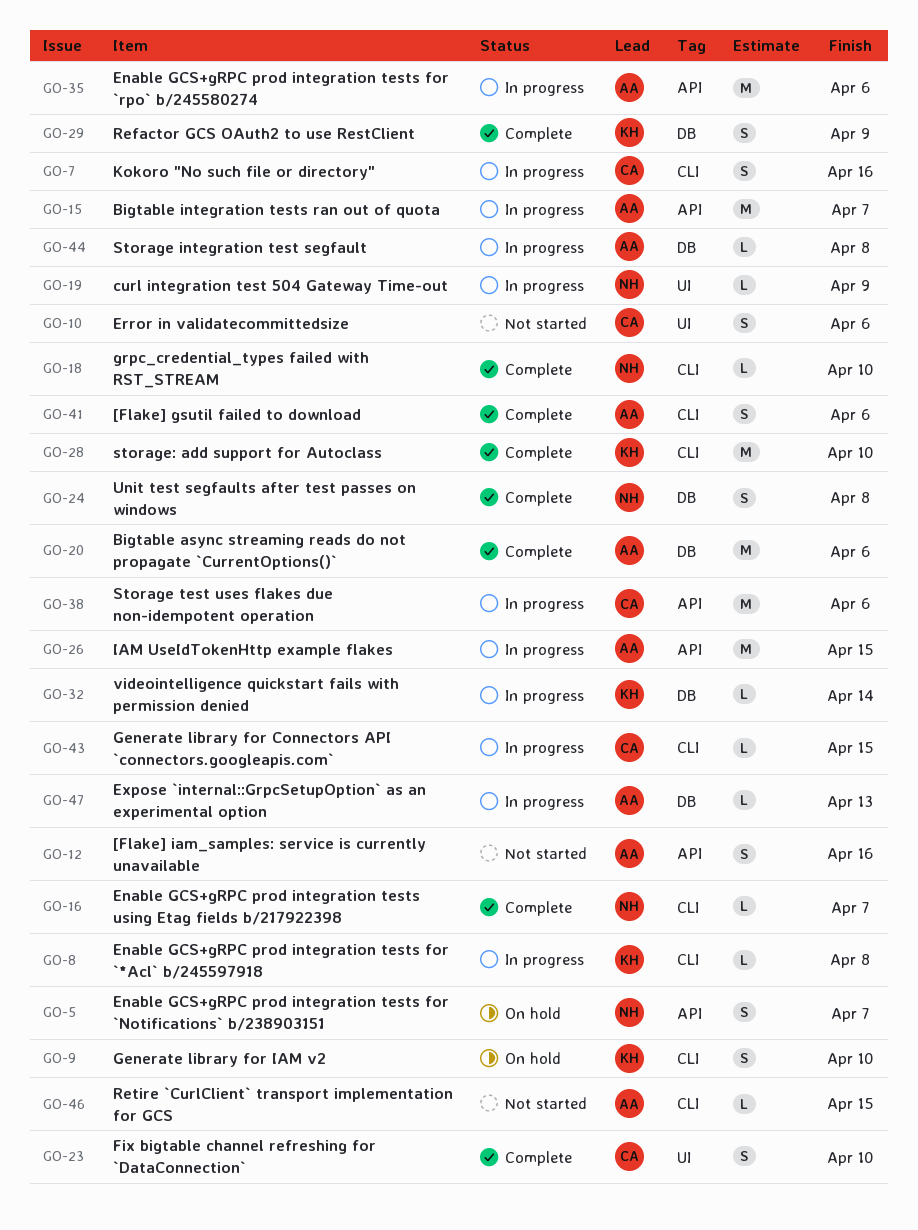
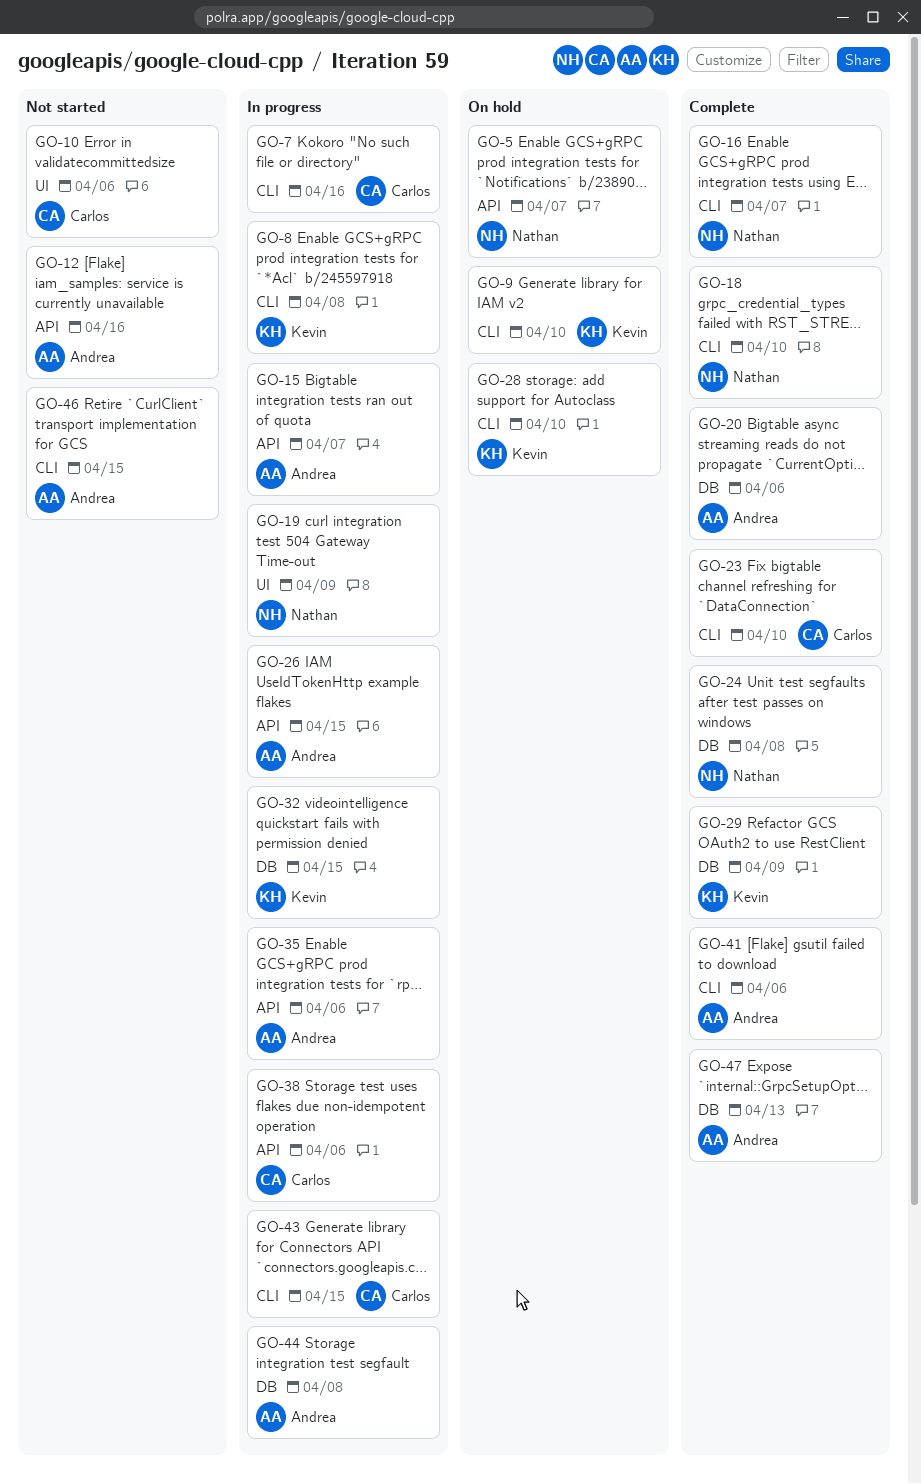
GO-23, label: UI -> CLI
GO-28, status: Complete -> On hold
GO-32, due: Apr 14 -> Apr 15
GO-47, status: In progress -> Complete

